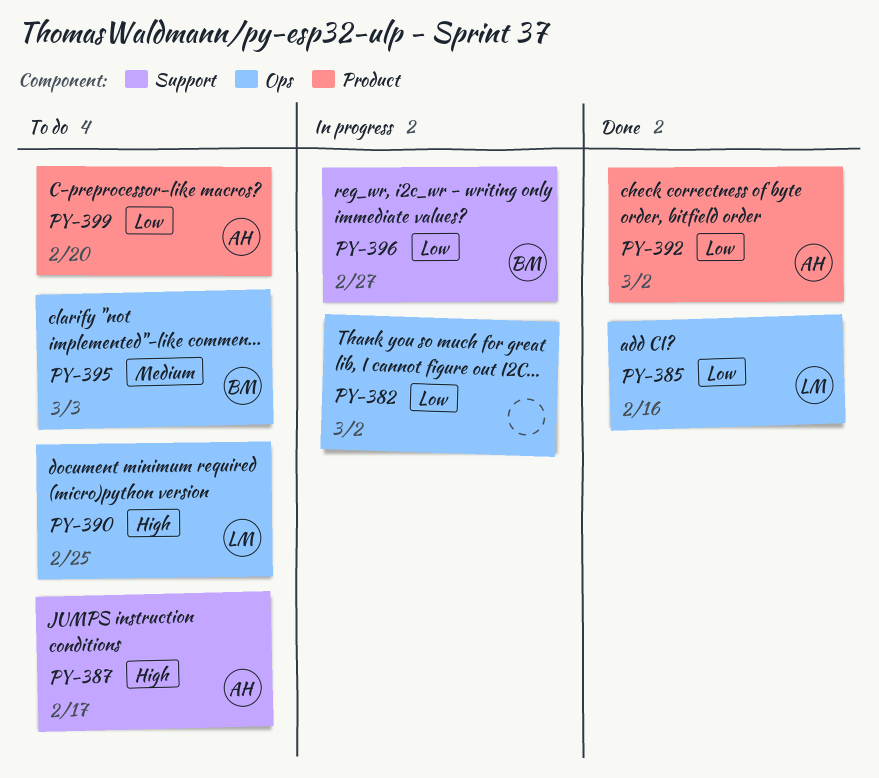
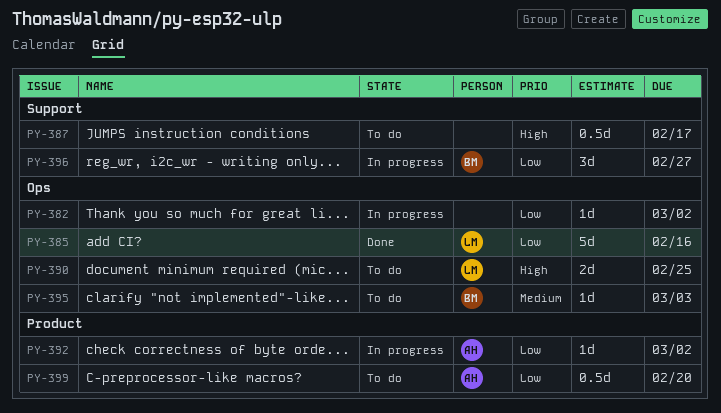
PY-387, owner: AH -> none
PY-392, status: Done -> In progress

